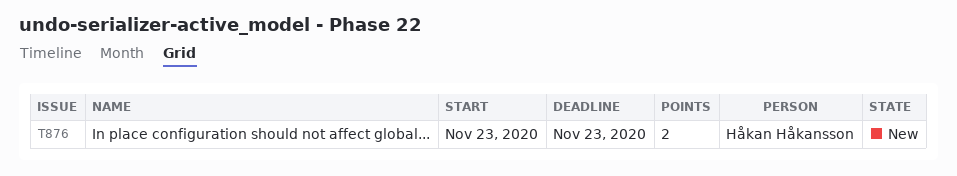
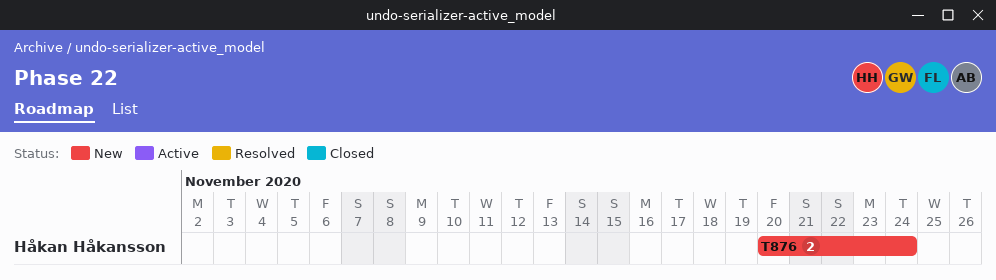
T876, start: Nov 23 -> Nov 20
T876, due: Nov 23 -> Nov 24

